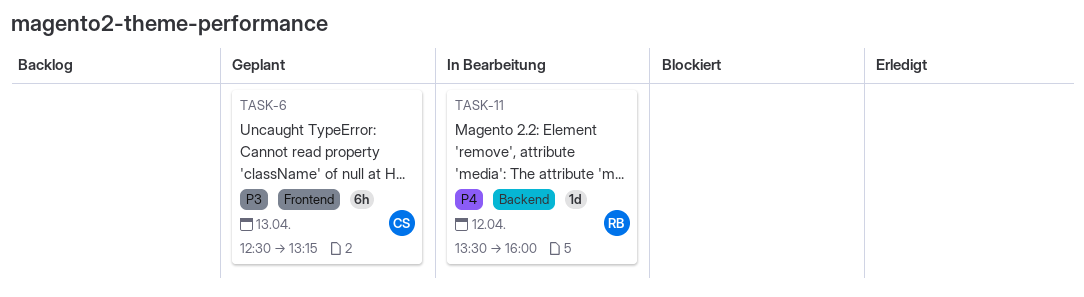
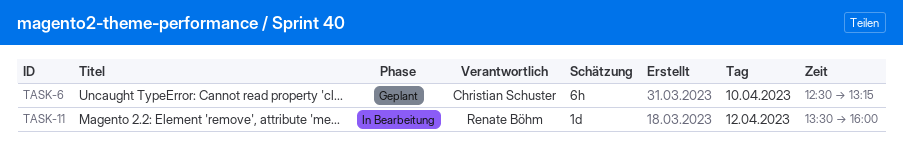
TASK-6, day: Apr 13 -> Apr 10

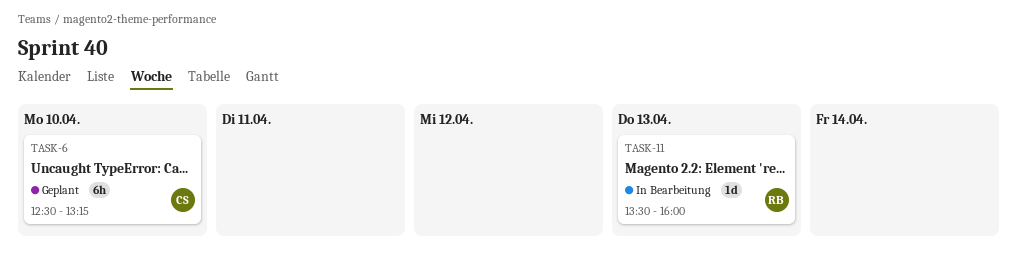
TASK-11, day: Apr 12 -> Apr 13

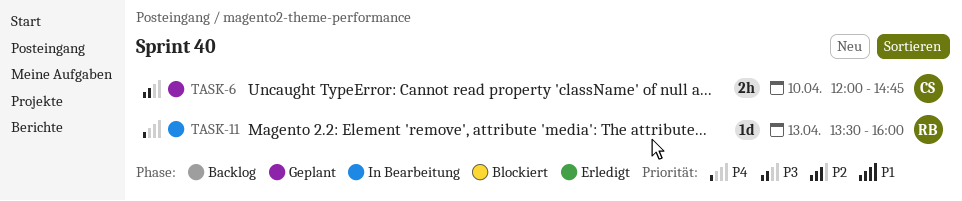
TASK-6, estimate: 6h -> 2h
TASK-6, begins: 12:30 -> 12:00
TASK-6, ends: 13:15 -> 14:45

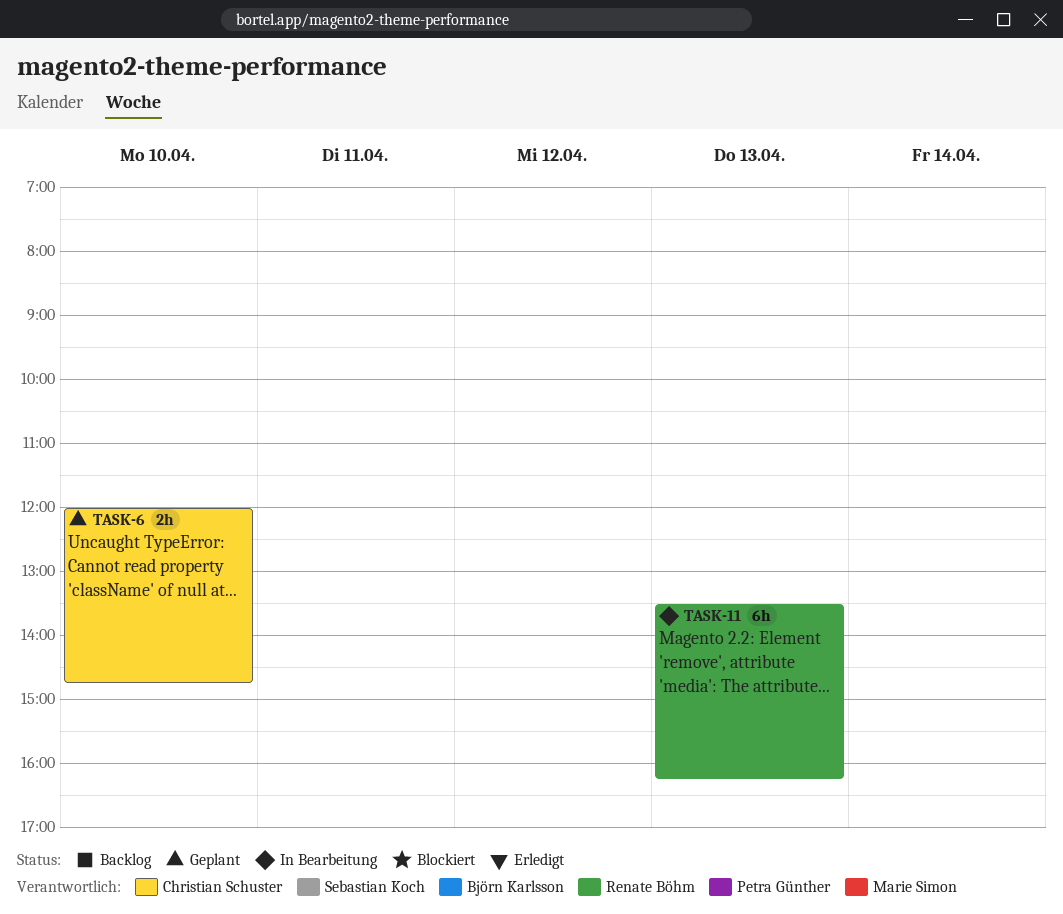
TASK-11, estimate: 1d -> 6h
TASK-11, ends: 16:00 -> 16:15

